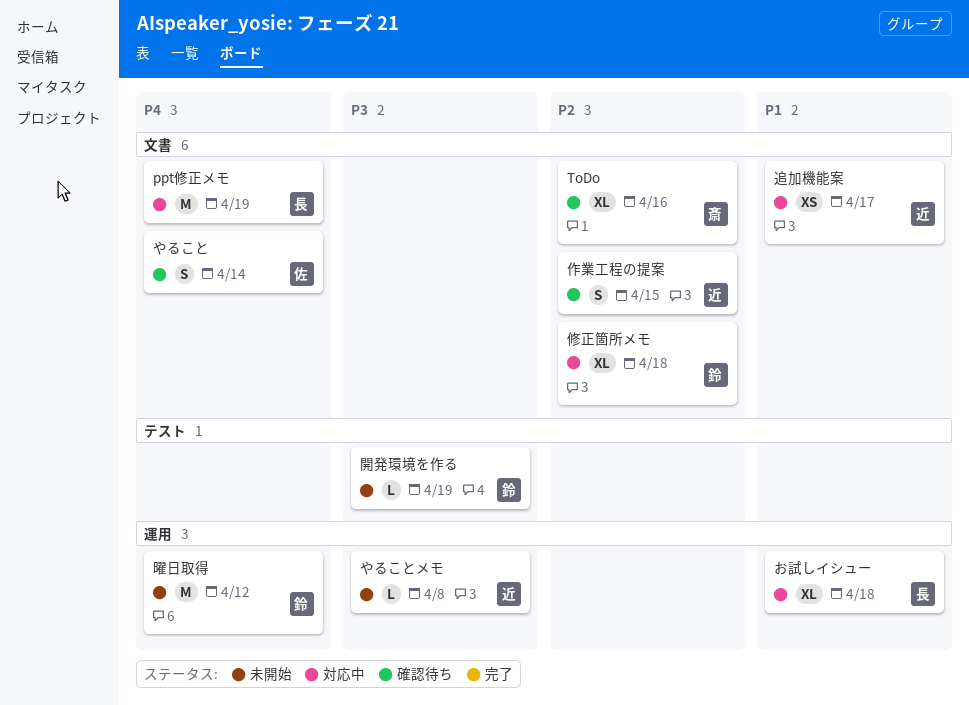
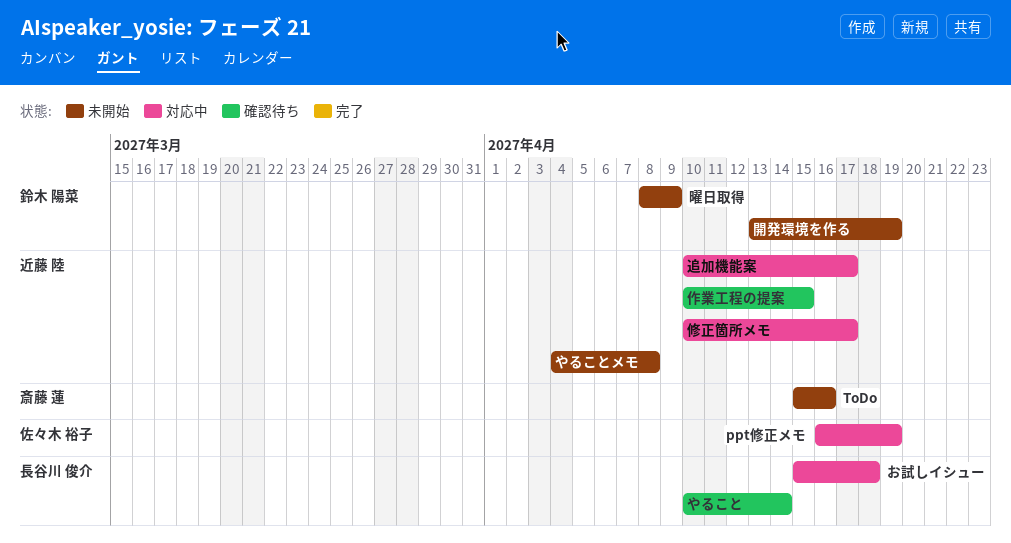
ppt修正メモ, owner: 長谷川 俊介 -> 佐々木 裕子
ToDo, status: 確認待ち -> 未開始
やること, owner: 佐々木 裕子 -> 長谷川 俊介
修正箇所メモ, owner: 鈴木 陽菜 -> 近藤 陸
修正箇所メモ, due: Apr 18 -> Apr 17
曜日取得, due: Apr 12 -> Apr 9

